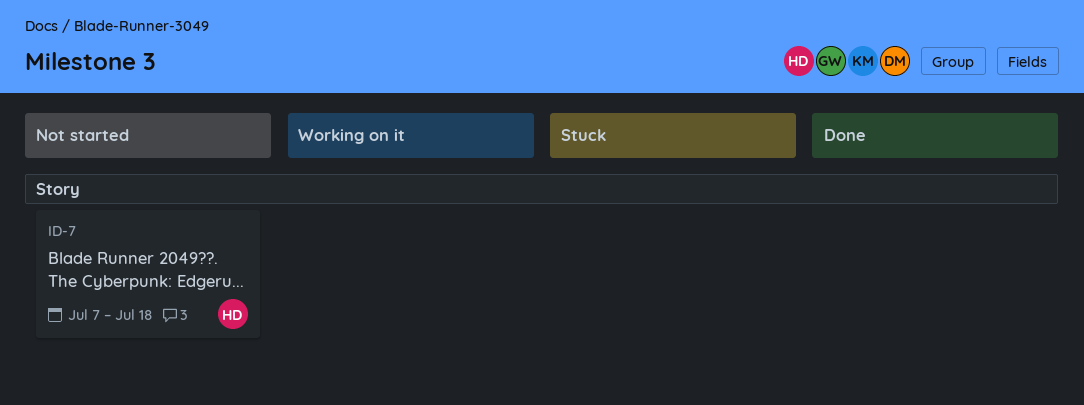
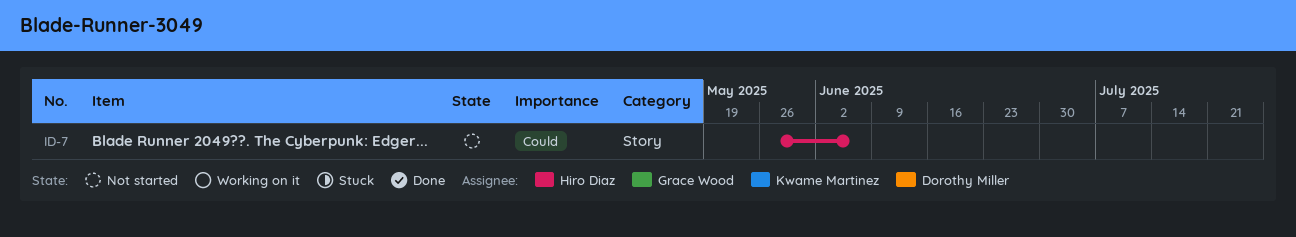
ID-7, start: Jul 7 -> May 26
ID-7, due: Jul 18 -> Jun 6

